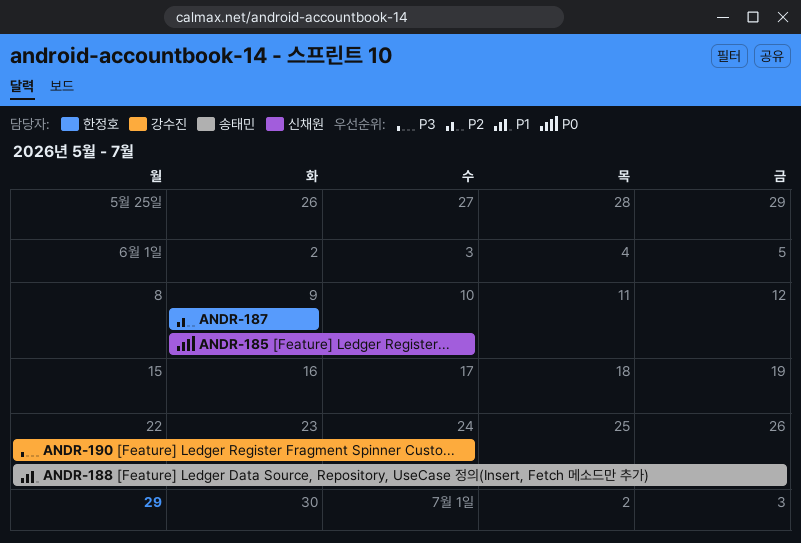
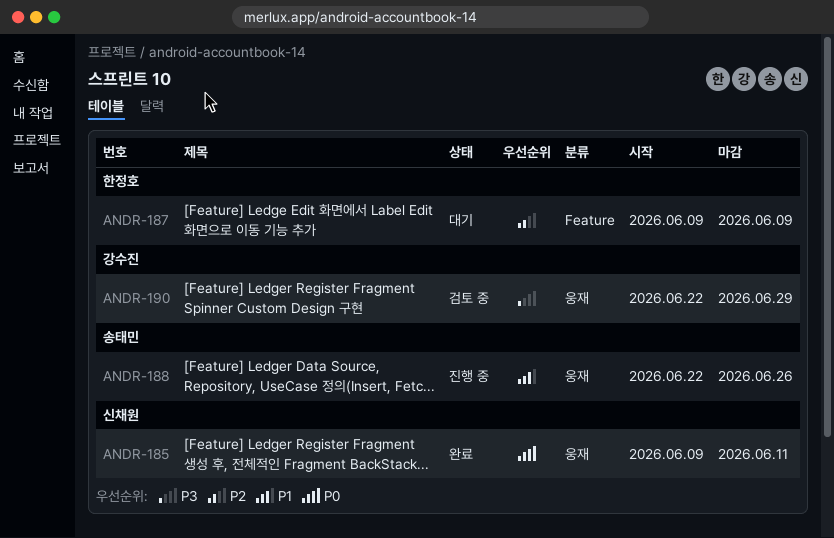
ANDR-185, due: Jun 10 -> Jun 11
ANDR-190, due: Jun 24 -> Jun 29

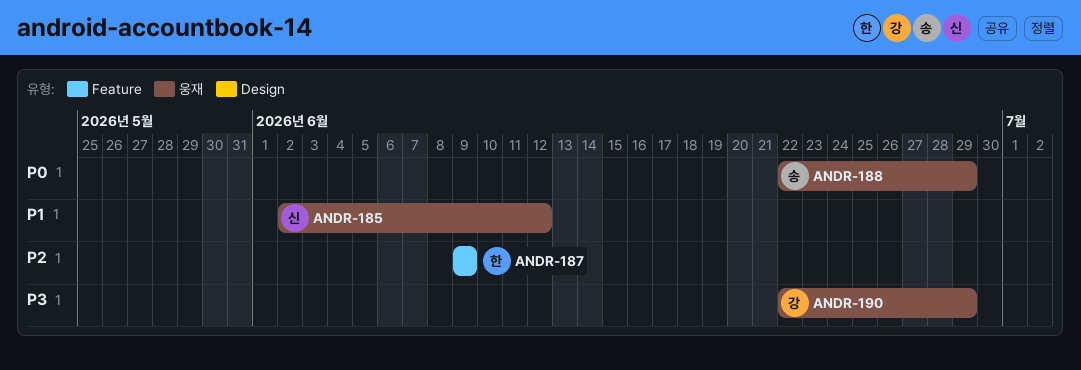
ANDR-185, priority: P0 -> P1
ANDR-185, start: Jun 9 -> Jun 2
ANDR-185, due: Jun 11 -> Jun 12
ANDR-188, priority: P1 -> P0
ANDR-188, due: Jun 26 -> Jun 29

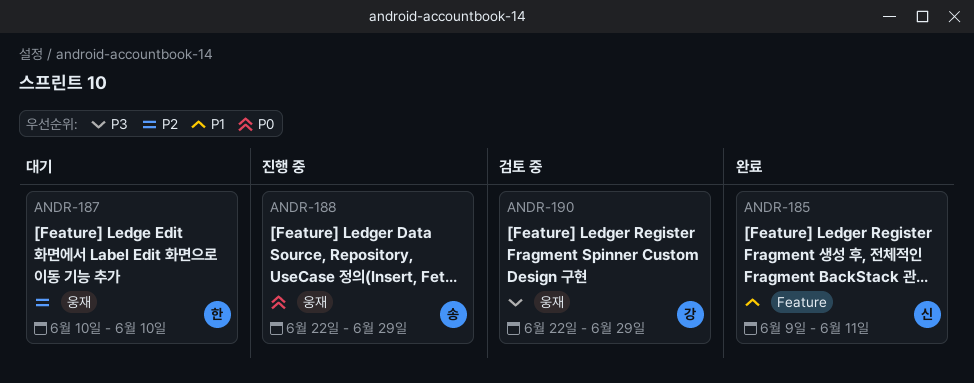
ANDR-185, label: 웅재 -> Feature
ANDR-185, start: Jun 2 -> Jun 9
ANDR-185, due: Jun 12 -> Jun 11
ANDR-187, label: Feature -> 웅재
ANDR-187, start: Jun 9 -> Jun 10
ANDR-187, due: Jun 9 -> Jun 10

